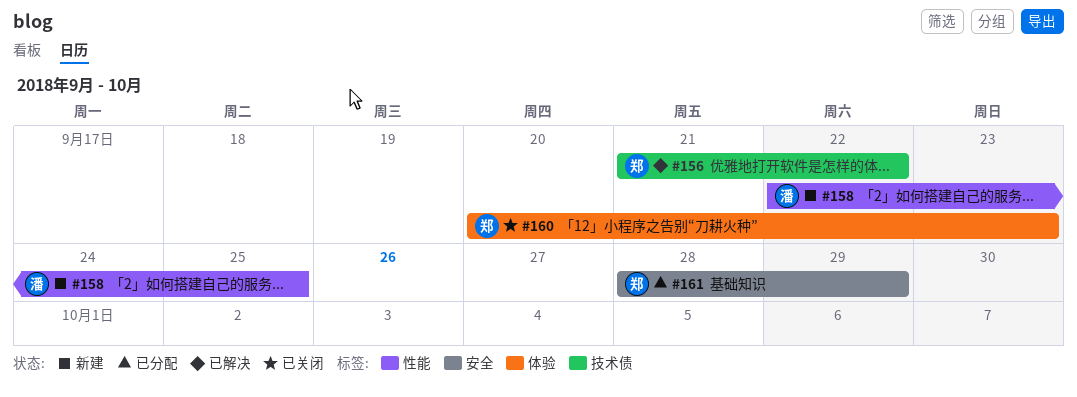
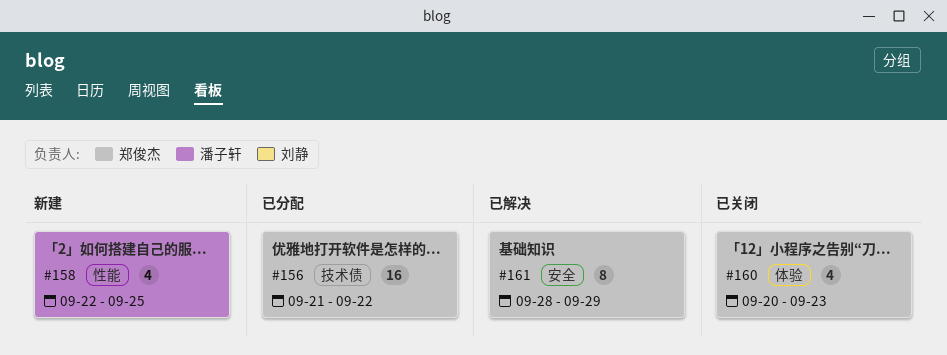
#156, status: 已解决 -> 已分配
#161, status: 已分配 -> 已解决

